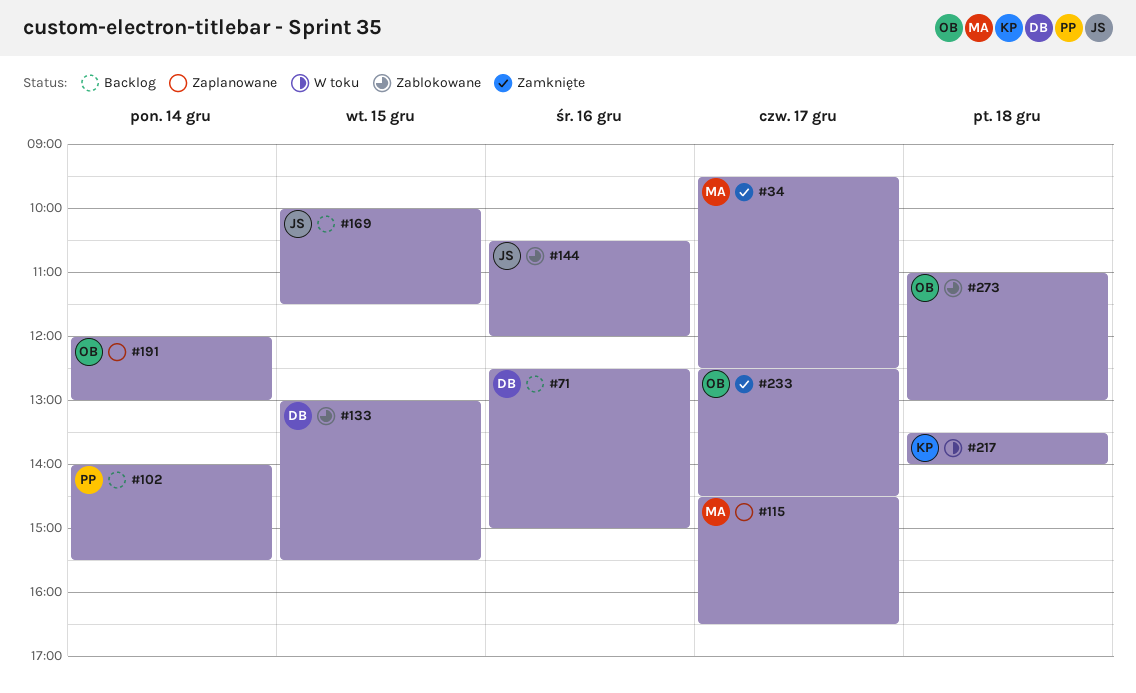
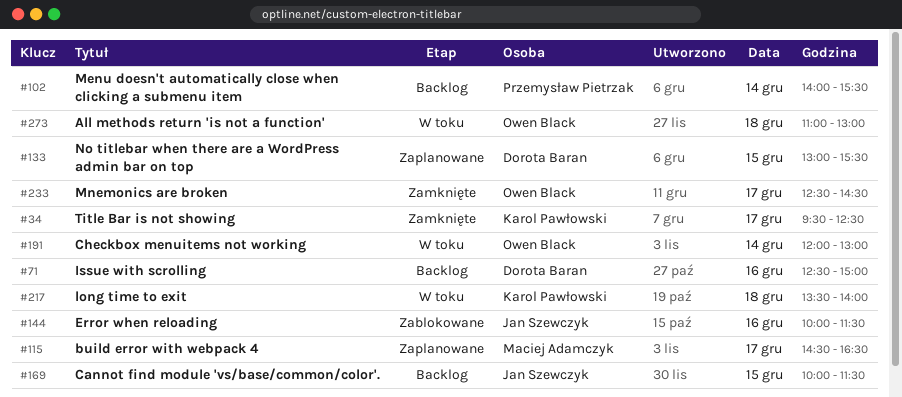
#34, owner: Maciej Adamczyk -> Karol Pawłowski
#133, status: Zablokowane -> Zaplanowane
#144, begins: 10:30 -> 10:00
#144, ends: 12:00 -> 11:30
#191, status: Zaplanowane -> W toku
#273, status: Zablokowane -> W toku

